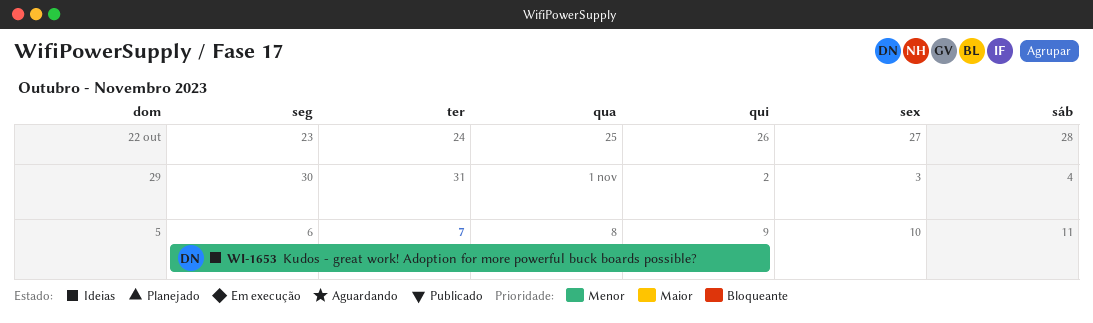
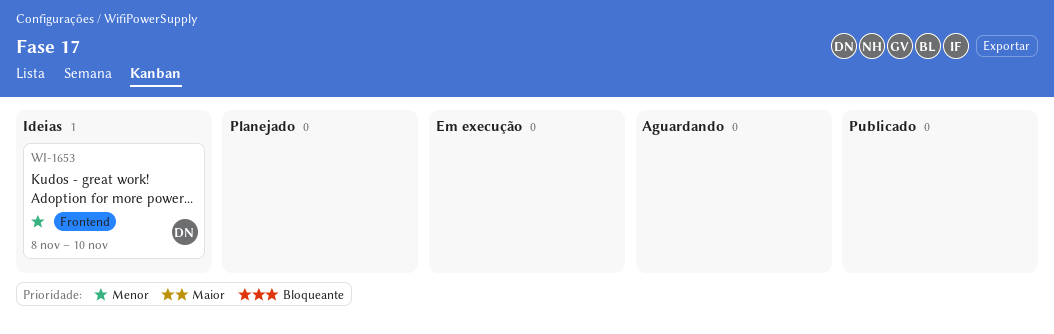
WI-1653, start: Nov 6 -> Nov 8
WI-1653, due: Nov 9 -> Nov 10

